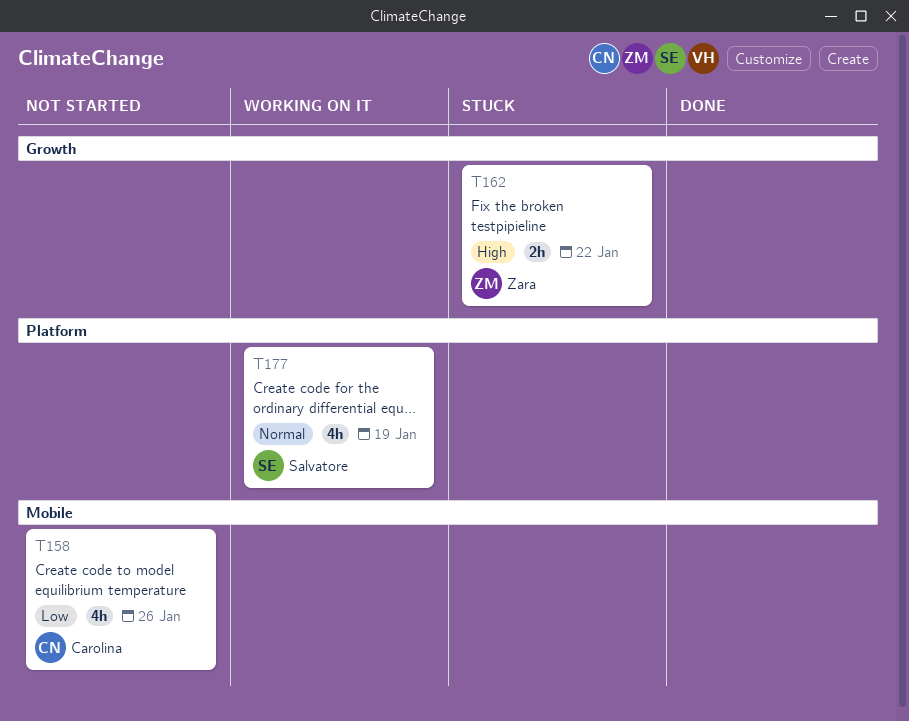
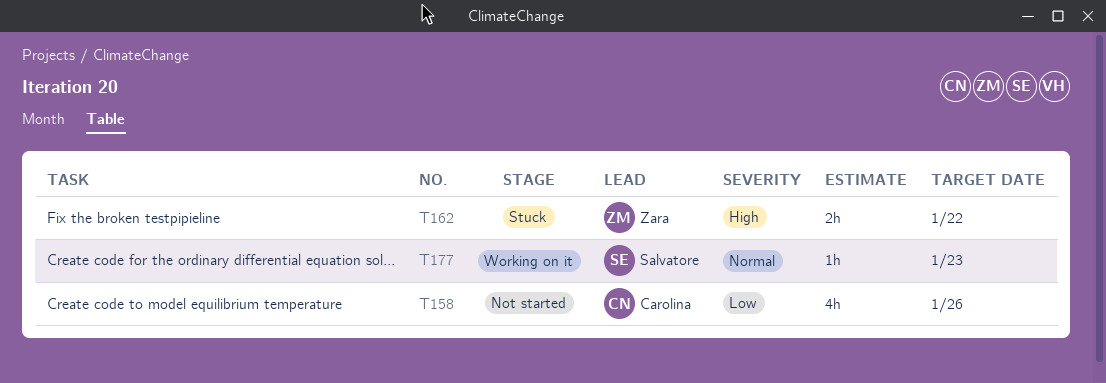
T177, estimate: 4h -> 1h
T177, due: Jan 19 -> Jan 23

